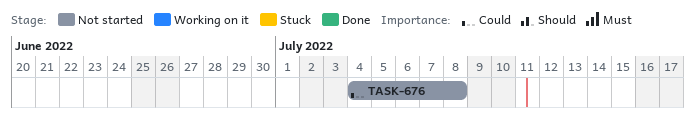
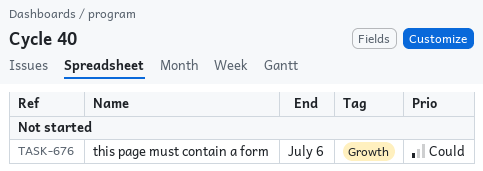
TASK-676, due: Jul 8 -> Jul 6

